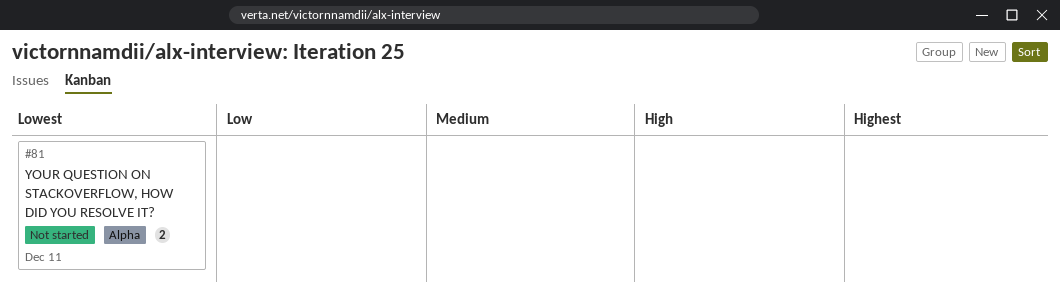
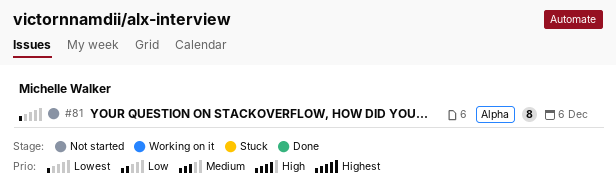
#81, estimate: 2 -> 8
#81, due: Dec 11 -> Dec 6

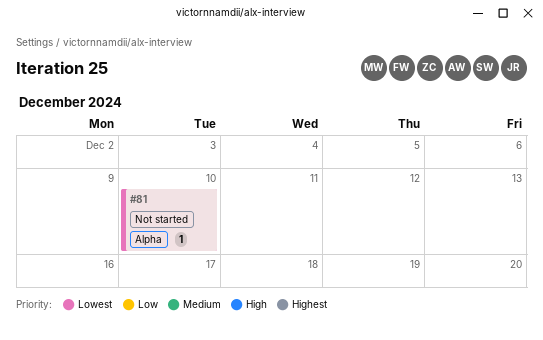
#81, estimate: 8 -> 1
#81, due: Dec 6 -> Dec 10

